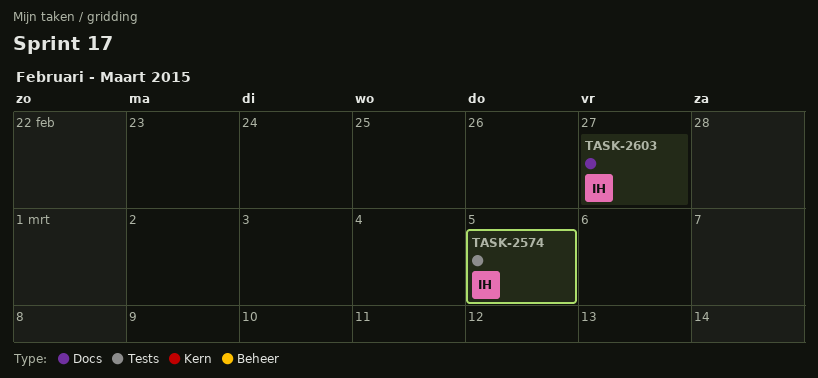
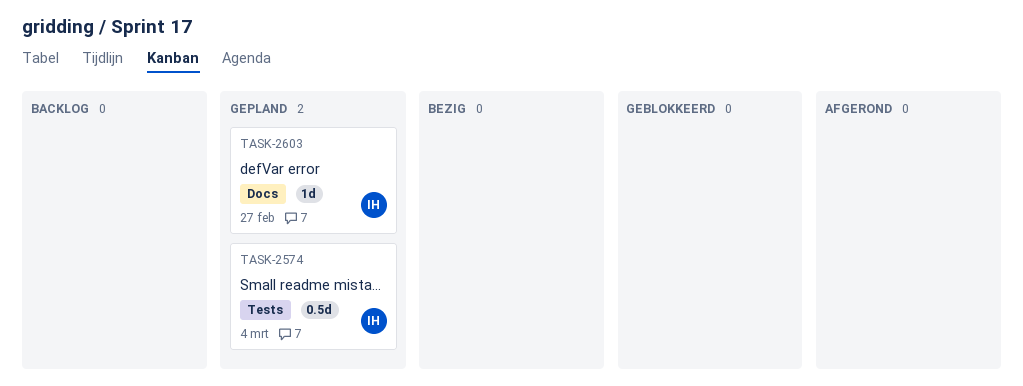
TASK-2574, due: Mar 5 -> Mar 4

